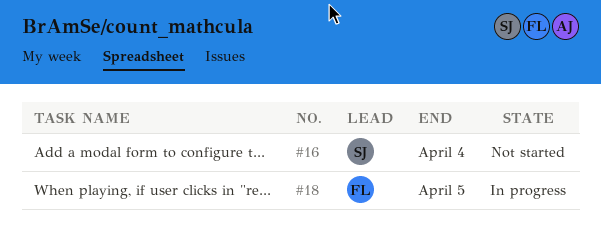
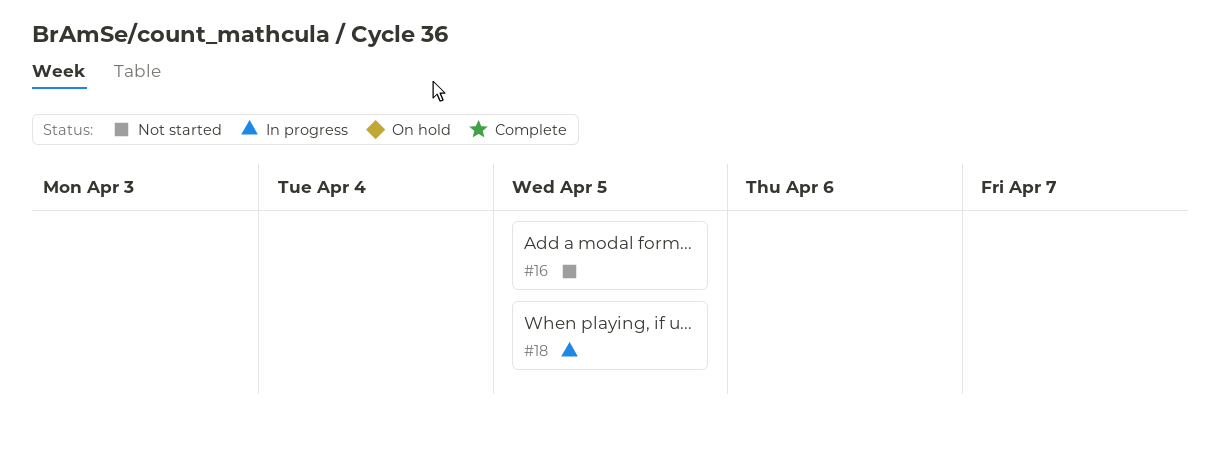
#16, due: Apr 4 -> Apr 5

